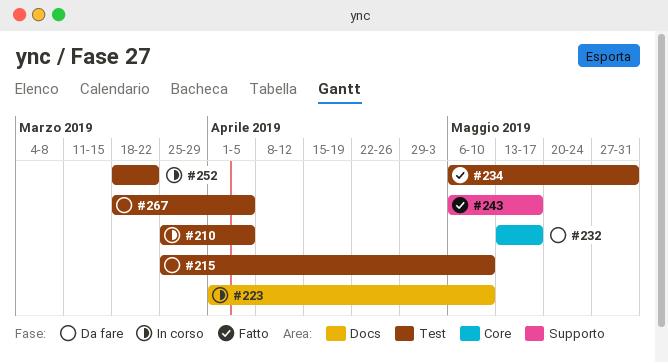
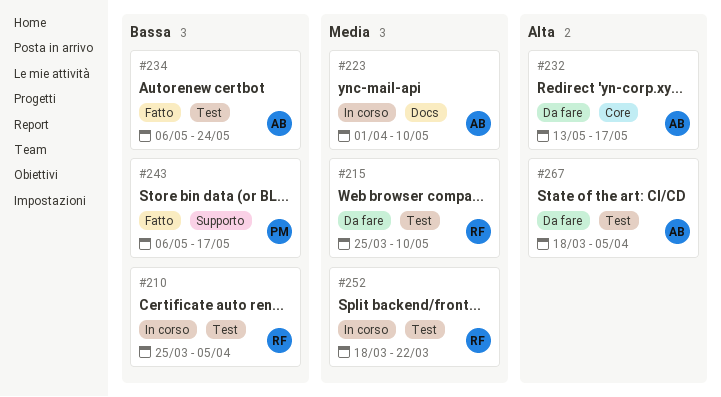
#234, due: May 31 -> May 24

